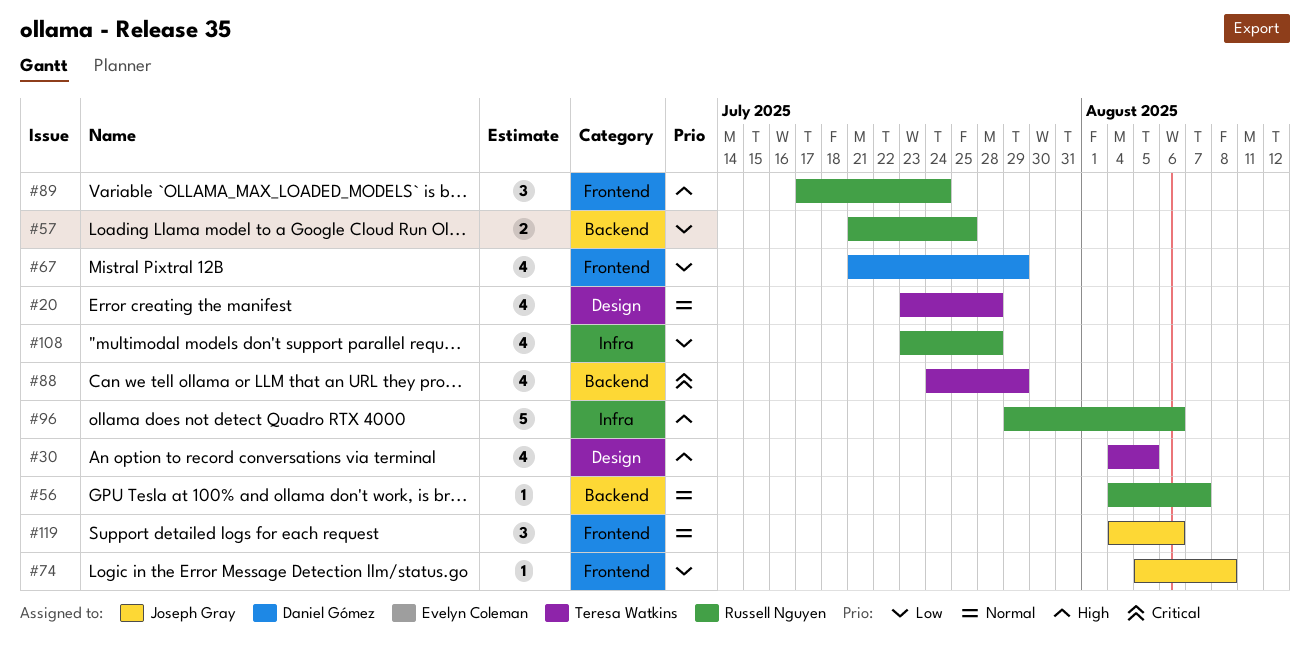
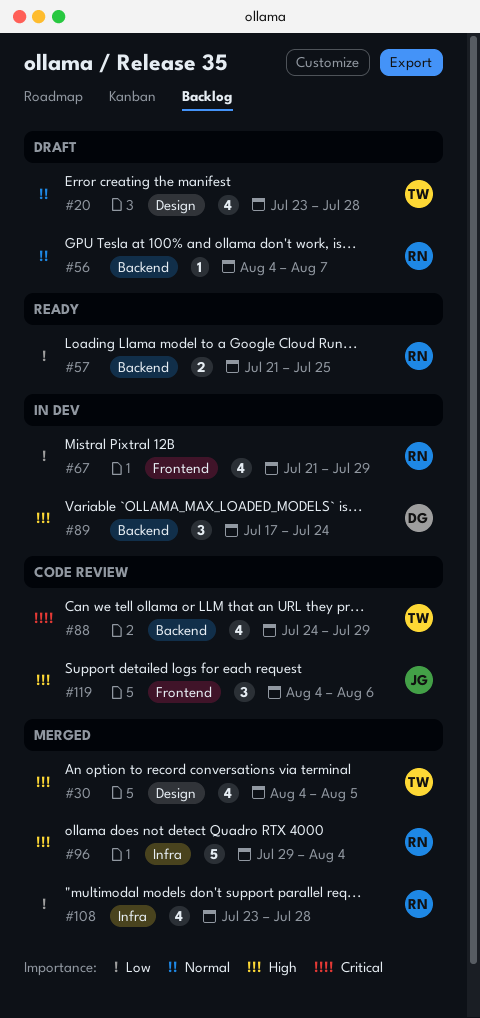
#67, owner: Daniel Gómez -> Russell Nguyen
#74: present -> none
#89, owner: Russell Nguyen -> Daniel Gómez
#89, label: Frontend -> Backend
#96, due: Aug 6 -> Aug 4
#119, priority: Normal -> High

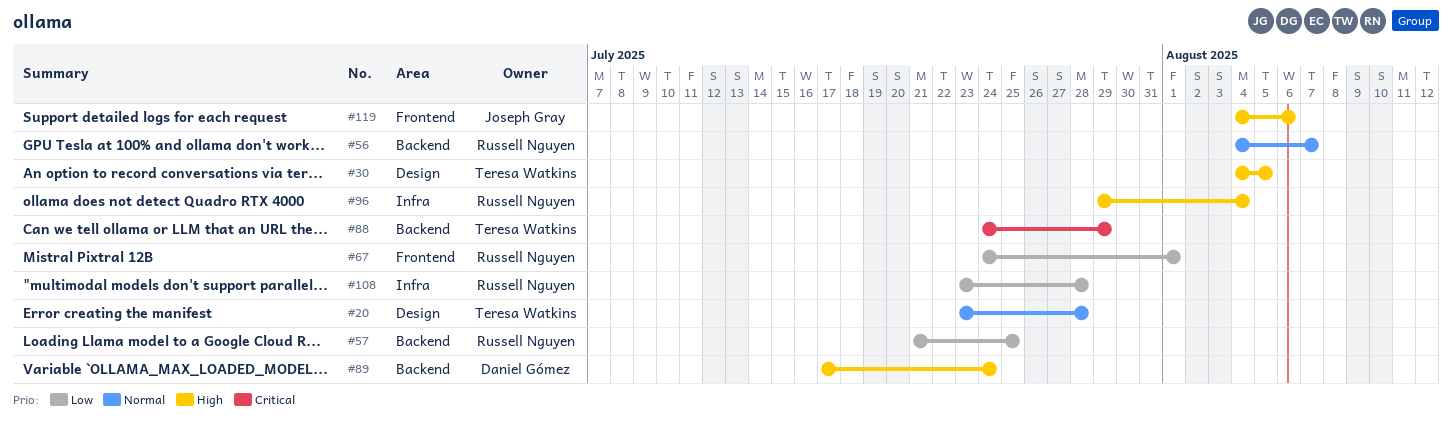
#67, start: Jul 21 -> Jul 24
#67, due: Jul 29 -> Aug 1

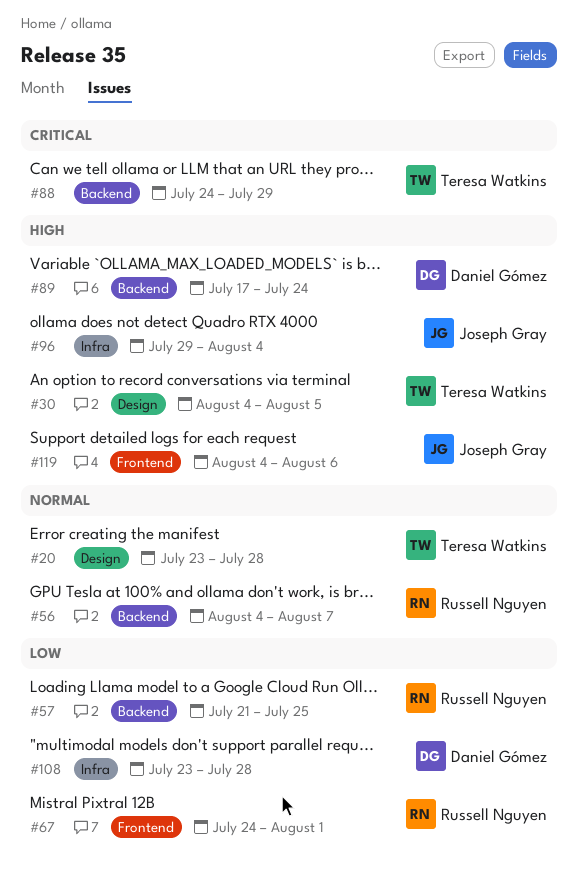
#96, owner: Russell Nguyen -> Joseph Gray
#108, owner: Russell Nguyen -> Daniel Gómez

